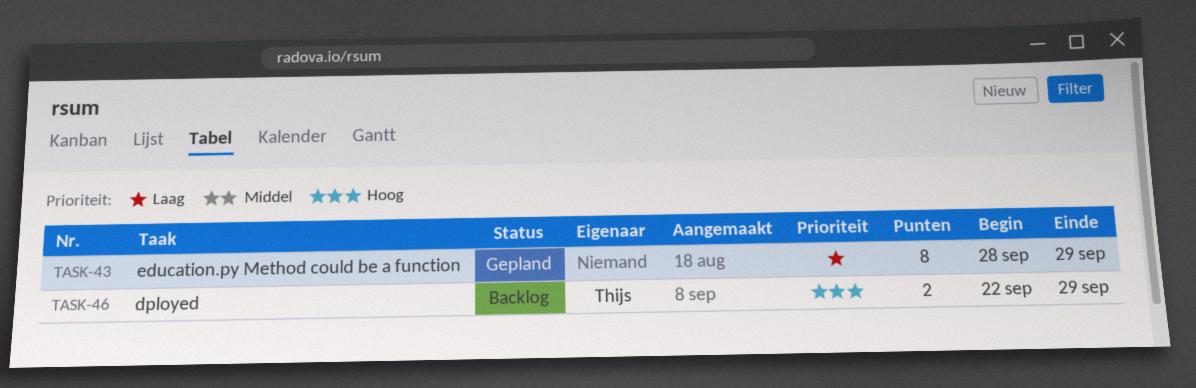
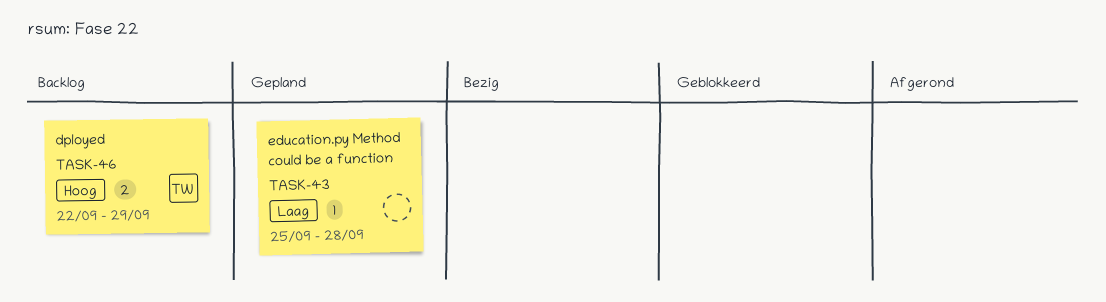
TASK-43, estimate: 8 -> 1
TASK-43, start: Sep 28 -> Sep 25
TASK-43, due: Sep 29 -> Sep 28

